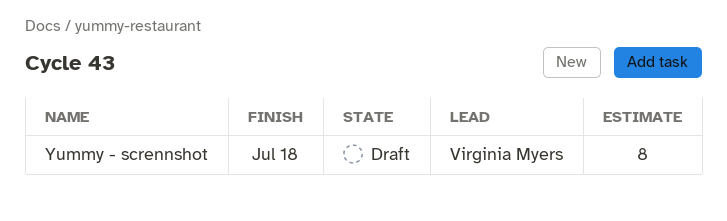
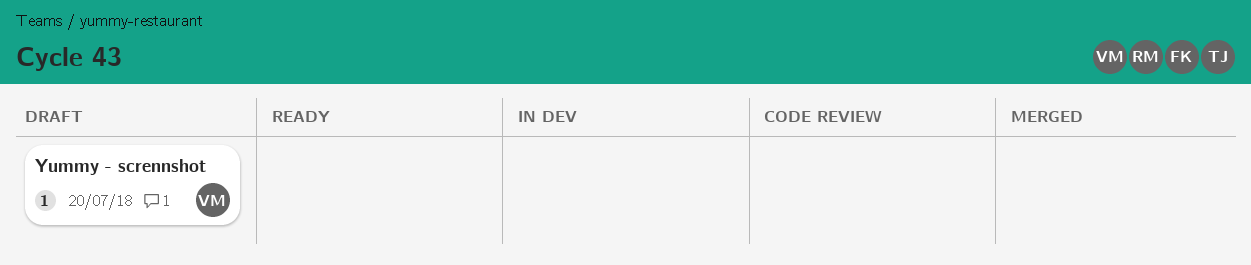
Yummy - scrennshot, estimate: 8 -> 1
Yummy - scrennshot, due: Jul 18 -> Jul 20

